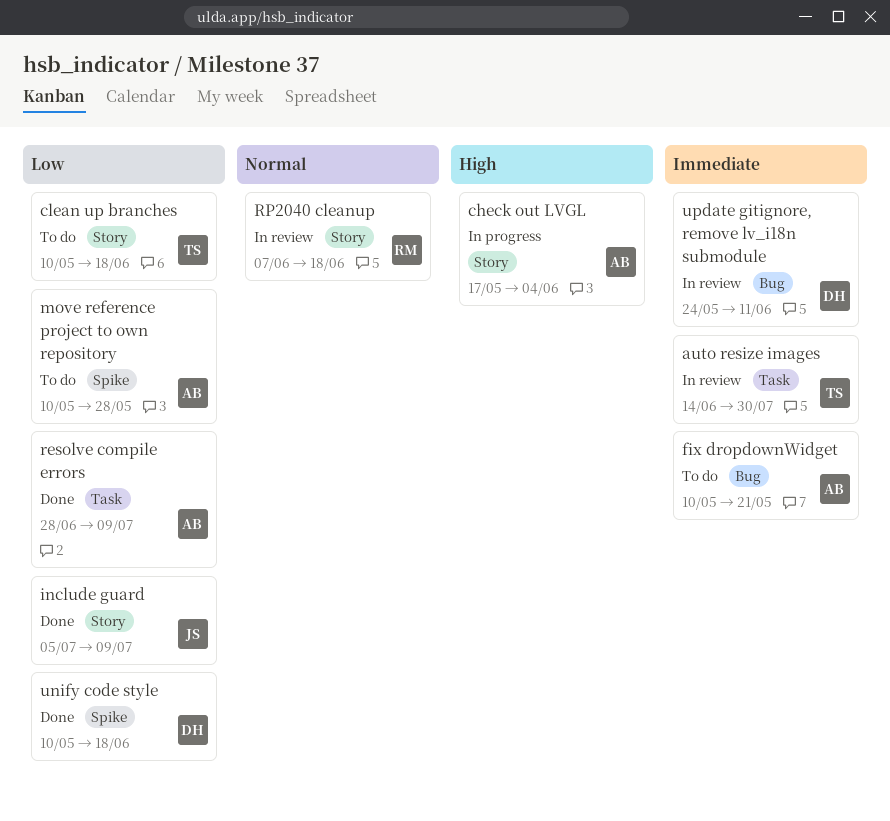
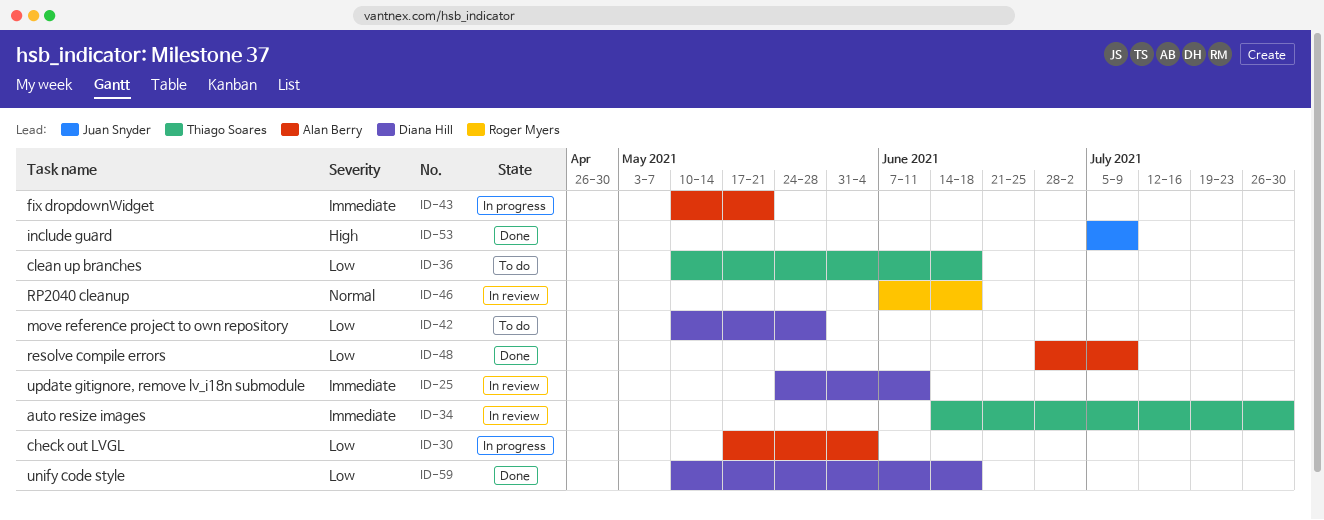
check out LVGL, priority: High -> Low
fix dropdownWidget, status: To do -> In progress
include guard, priority: Low -> High
move reference project to own repository, owner: Alan Berry -> Diana Hill

